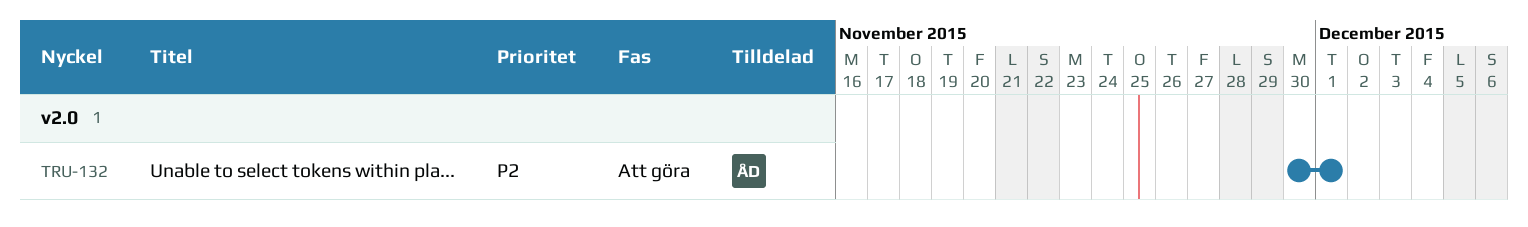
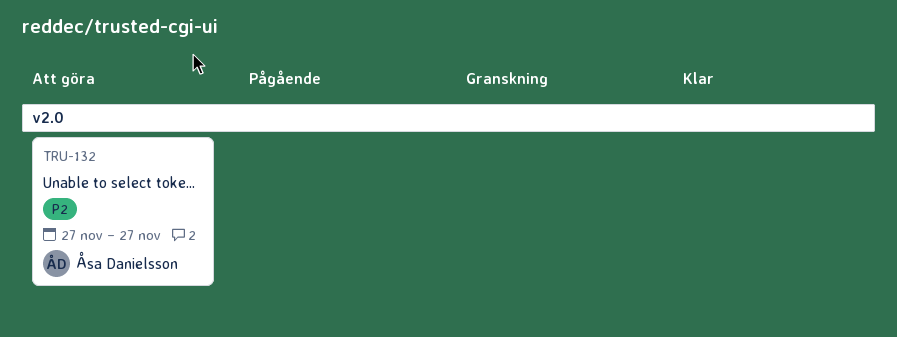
TRU-132, start: Nov 30 -> Nov 27
TRU-132, due: Dec 1 -> Nov 27

